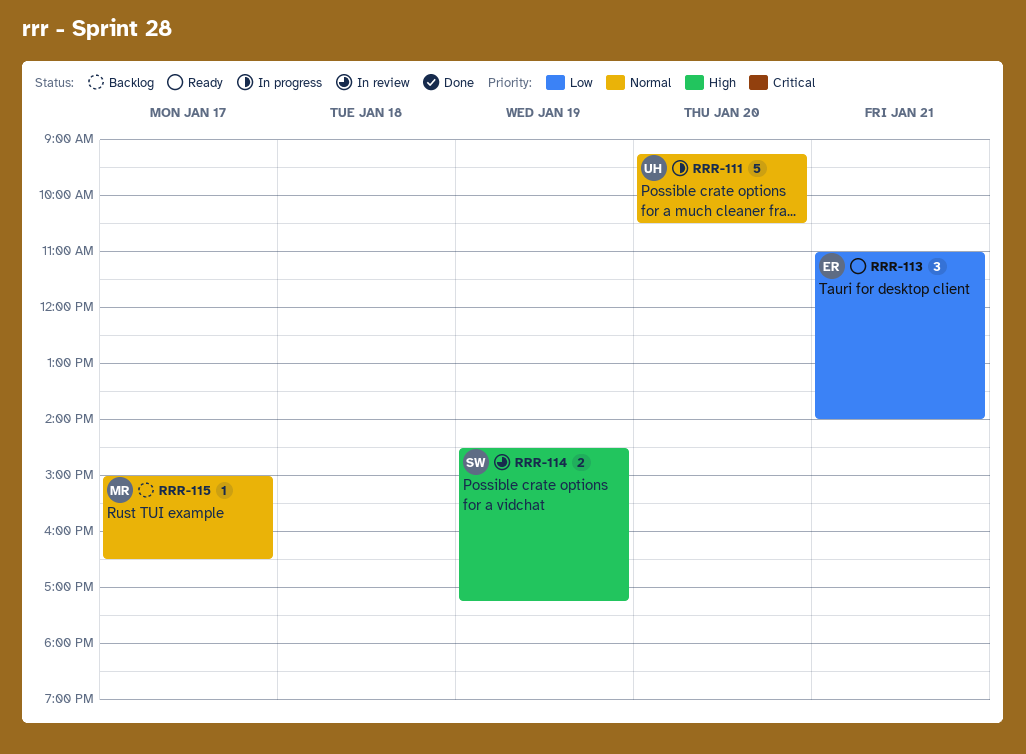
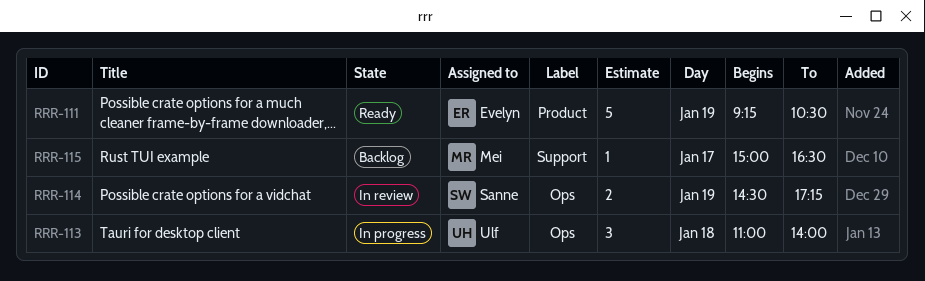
RRR-111, status: In progress -> Ready
RRR-111, owner: Ulf -> Evelyn
RRR-111, day: Jan 20 -> Jan 19
RRR-113, status: Ready -> In progress
RRR-113, owner: Evelyn -> Ulf
RRR-113, day: Jan 21 -> Jan 18

